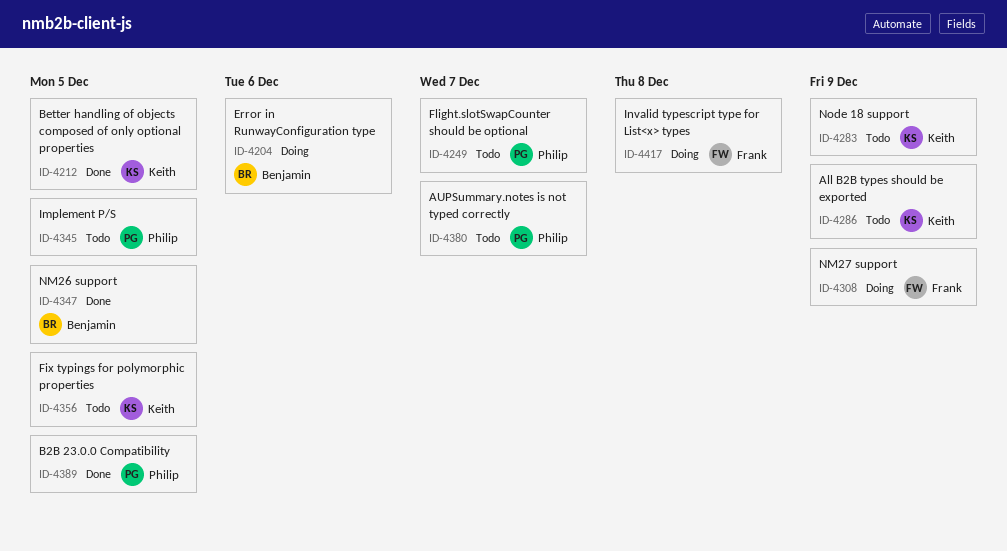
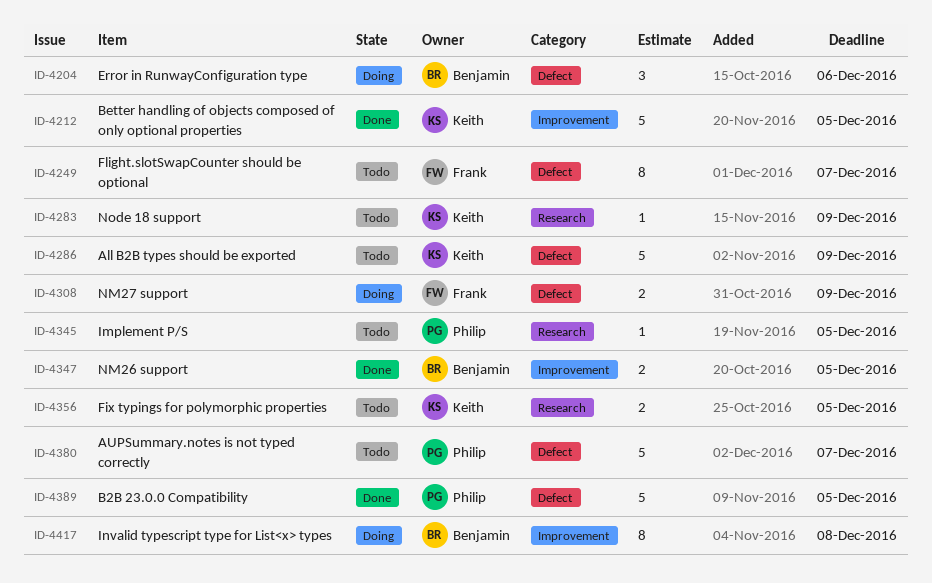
ID-4249, owner: Philip -> Frank
ID-4417, owner: Frank -> Benjamin

